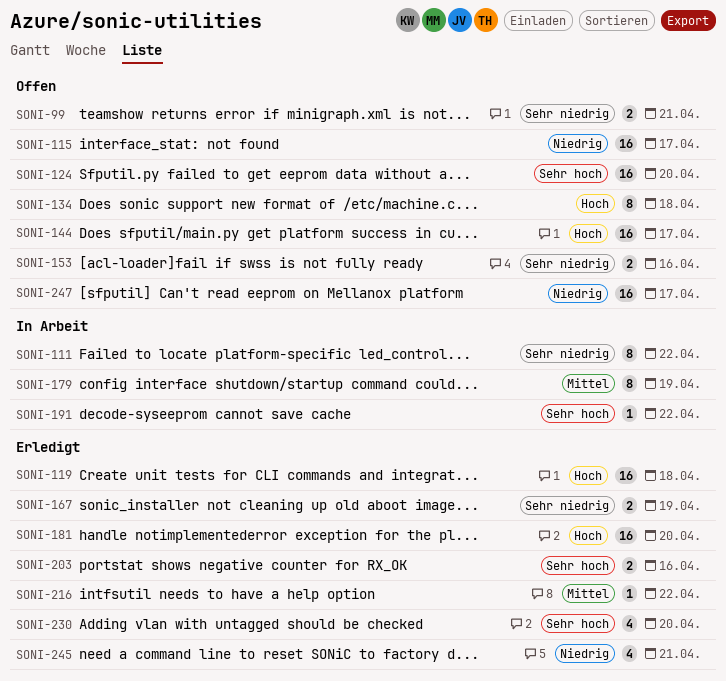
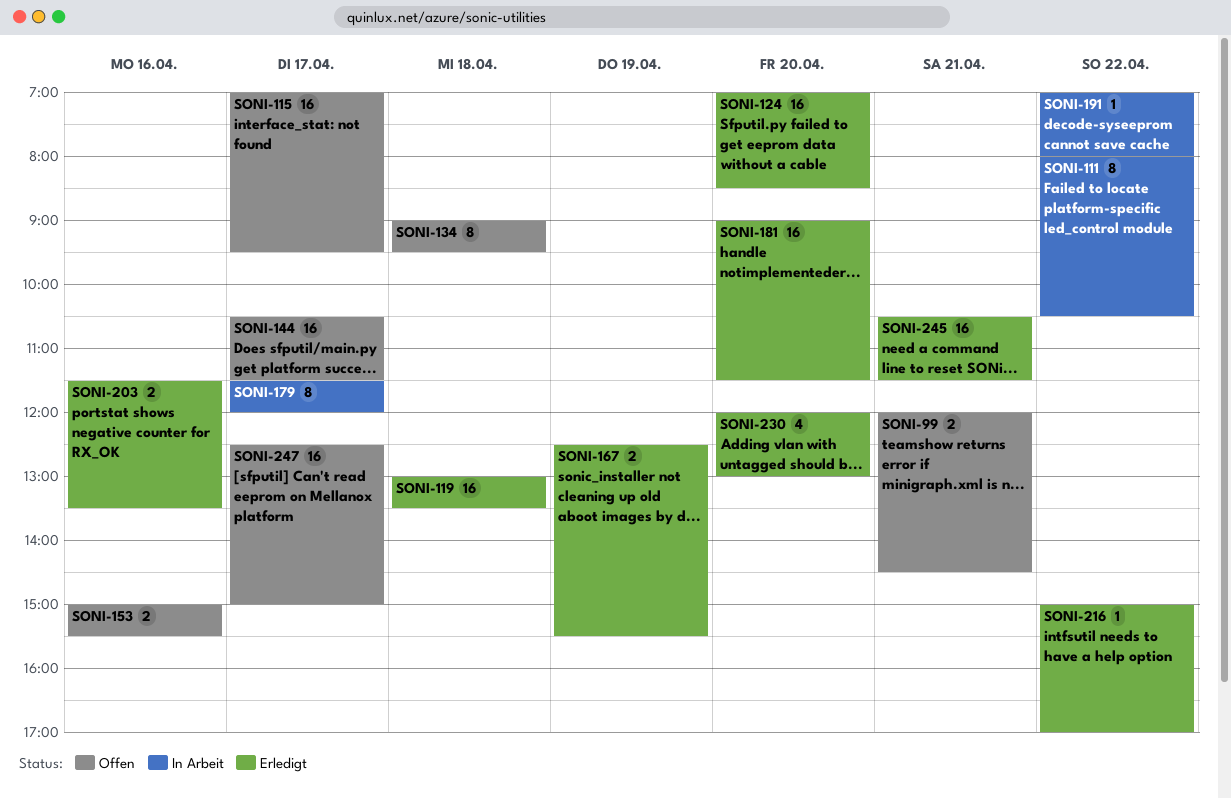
SONI-124, status: Offen -> Erledigt
SONI-179, day: Apr 19 -> Apr 17
SONI-245, estimate: 4 -> 16

